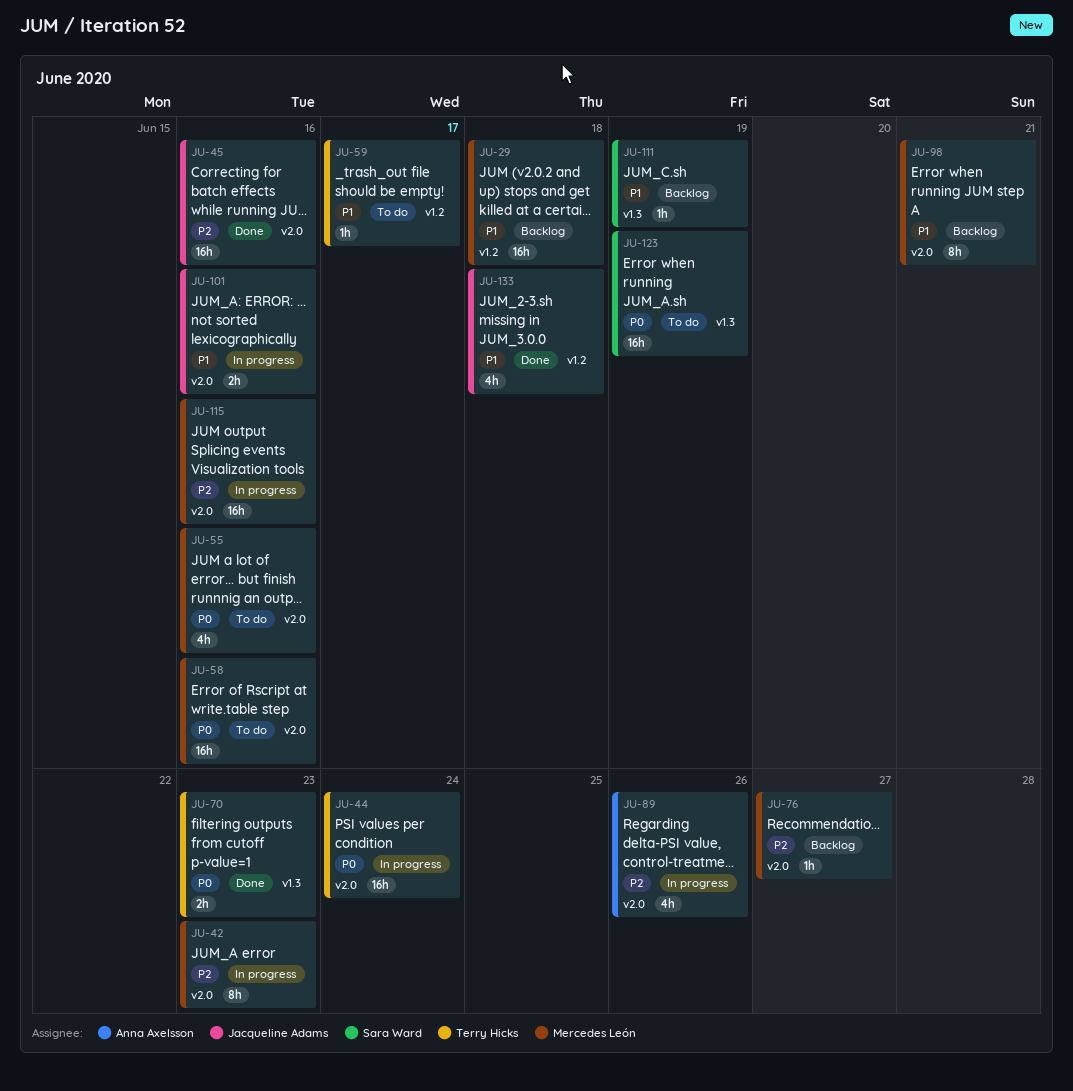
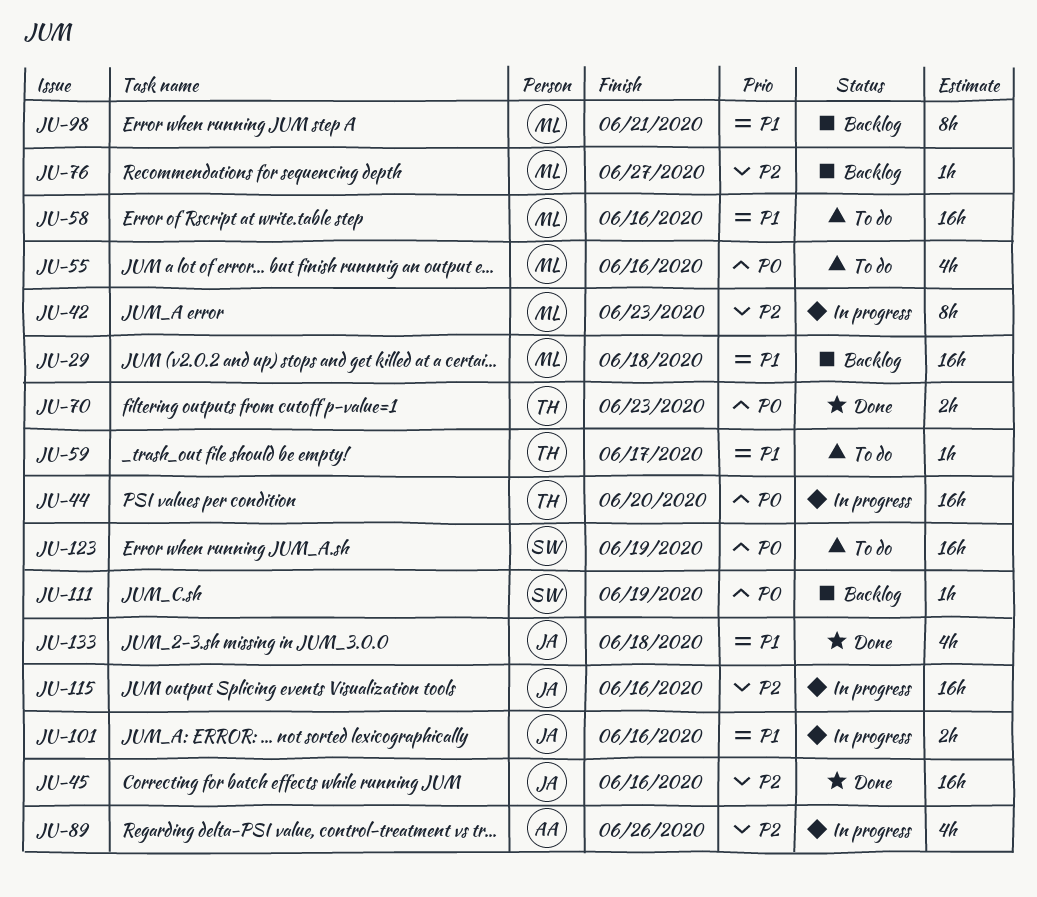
JU-44, due: Jun 24 -> Jun 20
JU-58, priority: P0 -> P1
JU-111, priority: P1 -> P0
JU-115, owner: Mercedes León -> Jacqueline Adams

